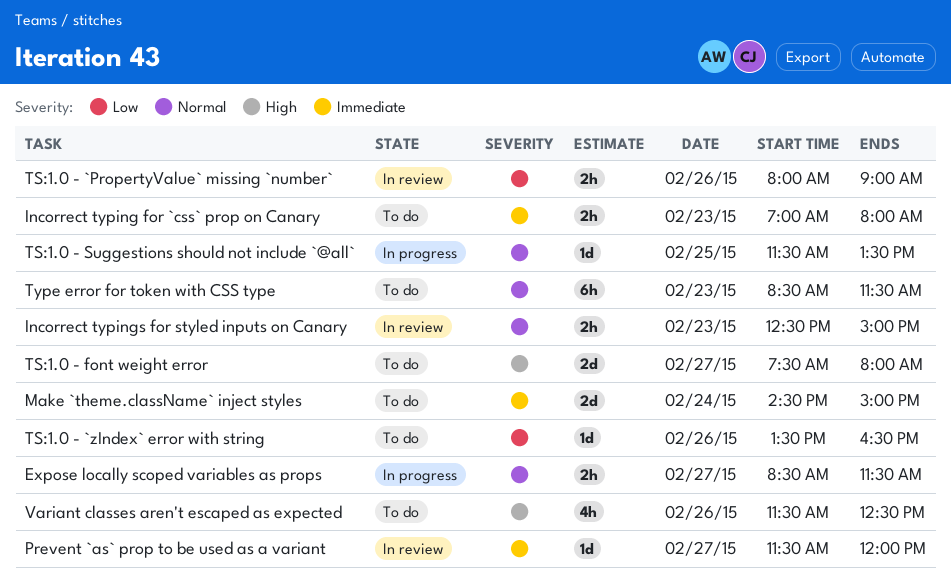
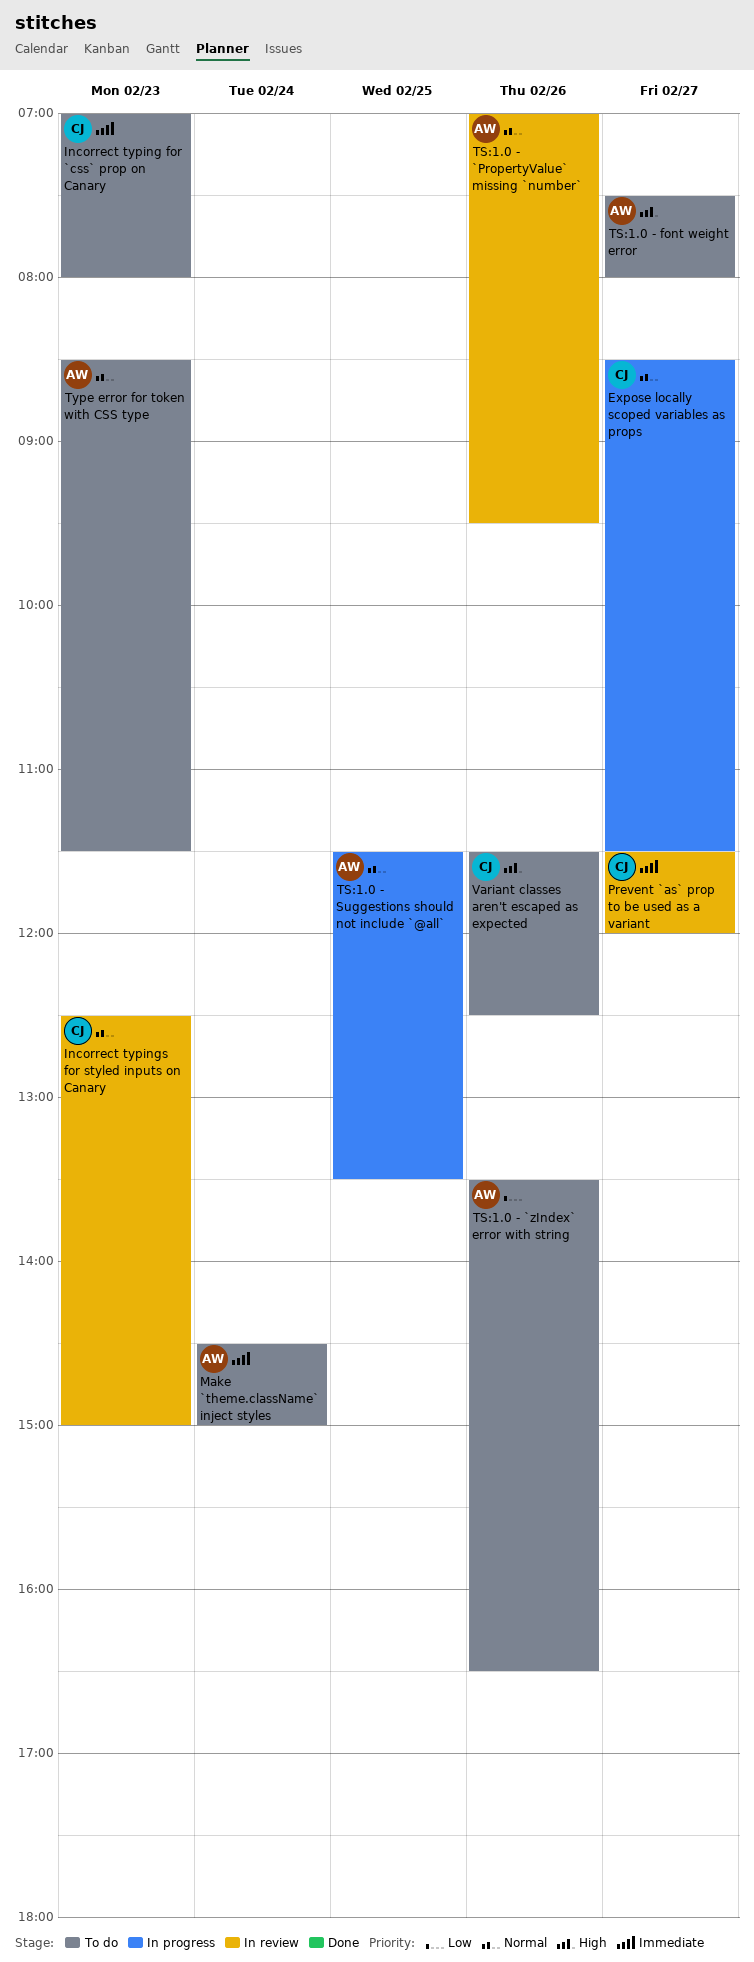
TS:1.0 - `PropertyValue` missing `number`, priority: Low -> Normal
TS:1.0 - `PropertyValue` missing `number`, begins: 08:00 -> 07:00
TS:1.0 - `PropertyValue` missing `number`, ends: 09:00 -> 09:30

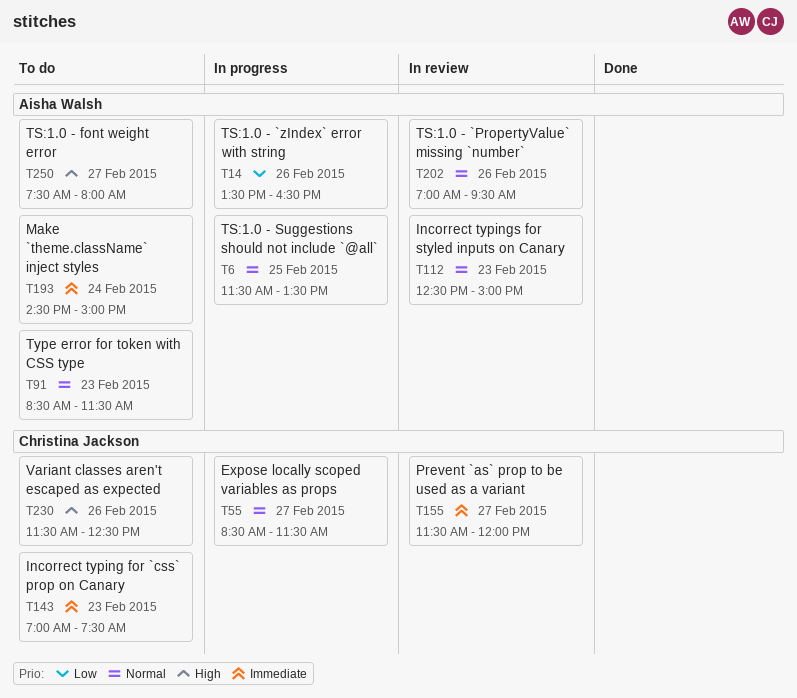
Incorrect typing for `css` prop on Canary, ends: 08:00 -> 07:30
Incorrect typings for styled inputs on Canary, owner: Christina Jackson -> Aisha Walsh
TS:1.0 - `zIndex` error with string, status: To do -> In progress

